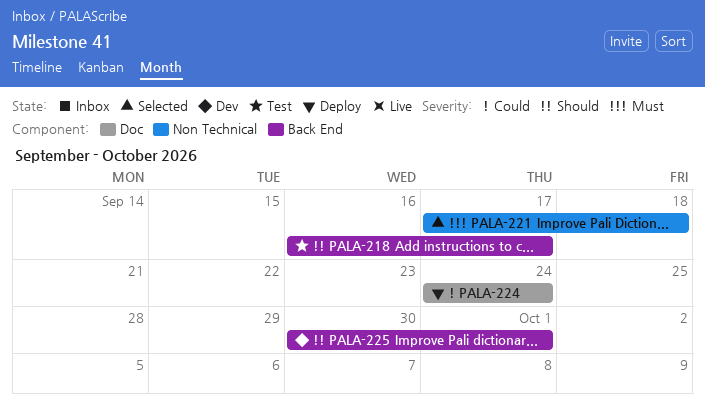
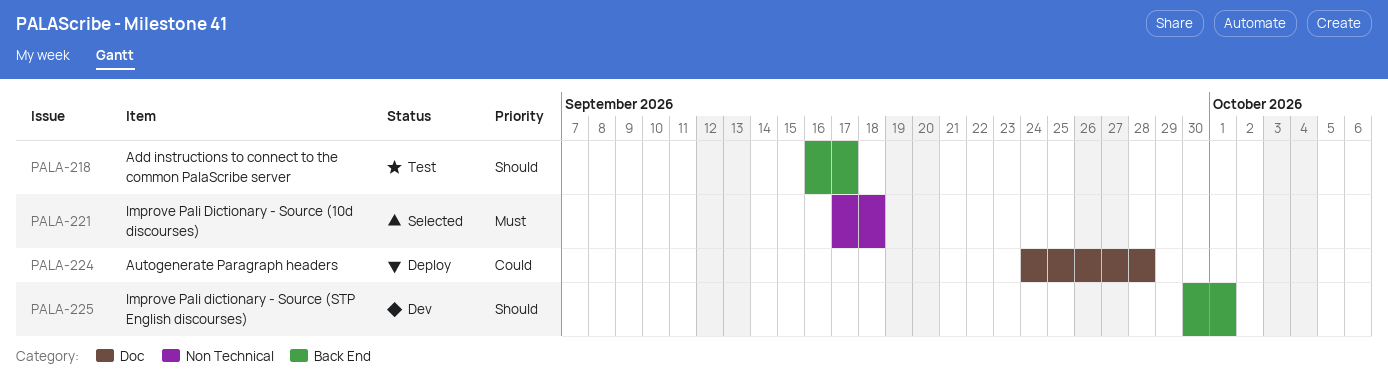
PALA-224, due: Sep 24 -> Sep 28

